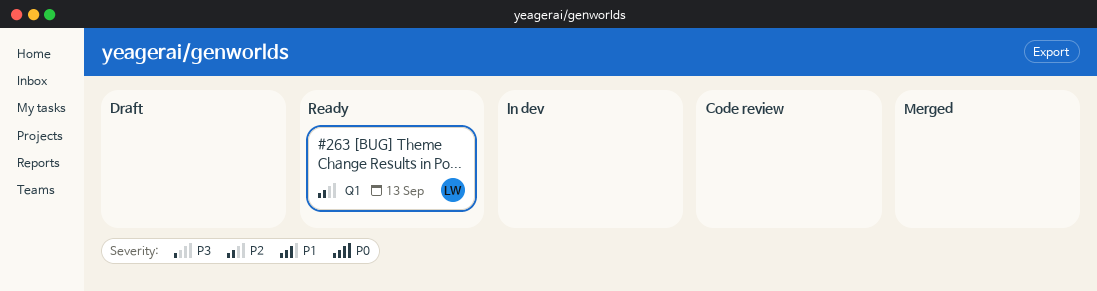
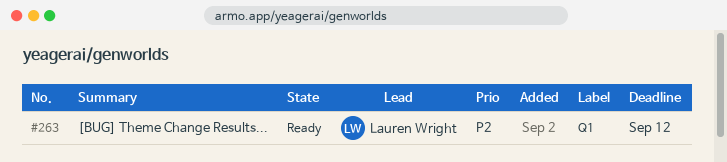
#263, due: Sep 13 -> Sep 12

